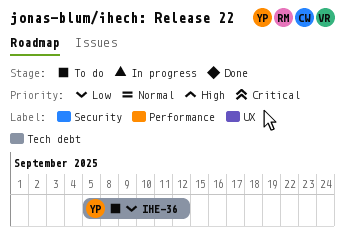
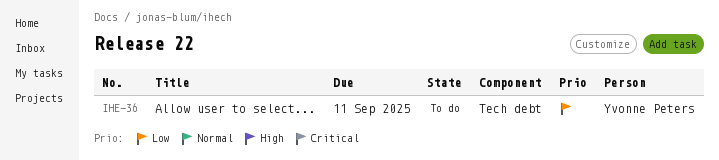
IHE-36, due: Sep 12 -> Sep 11

